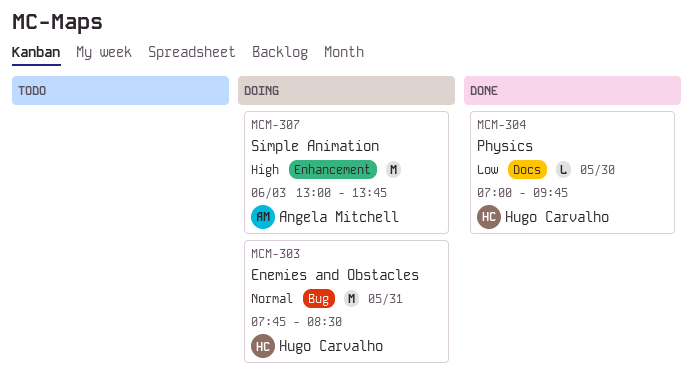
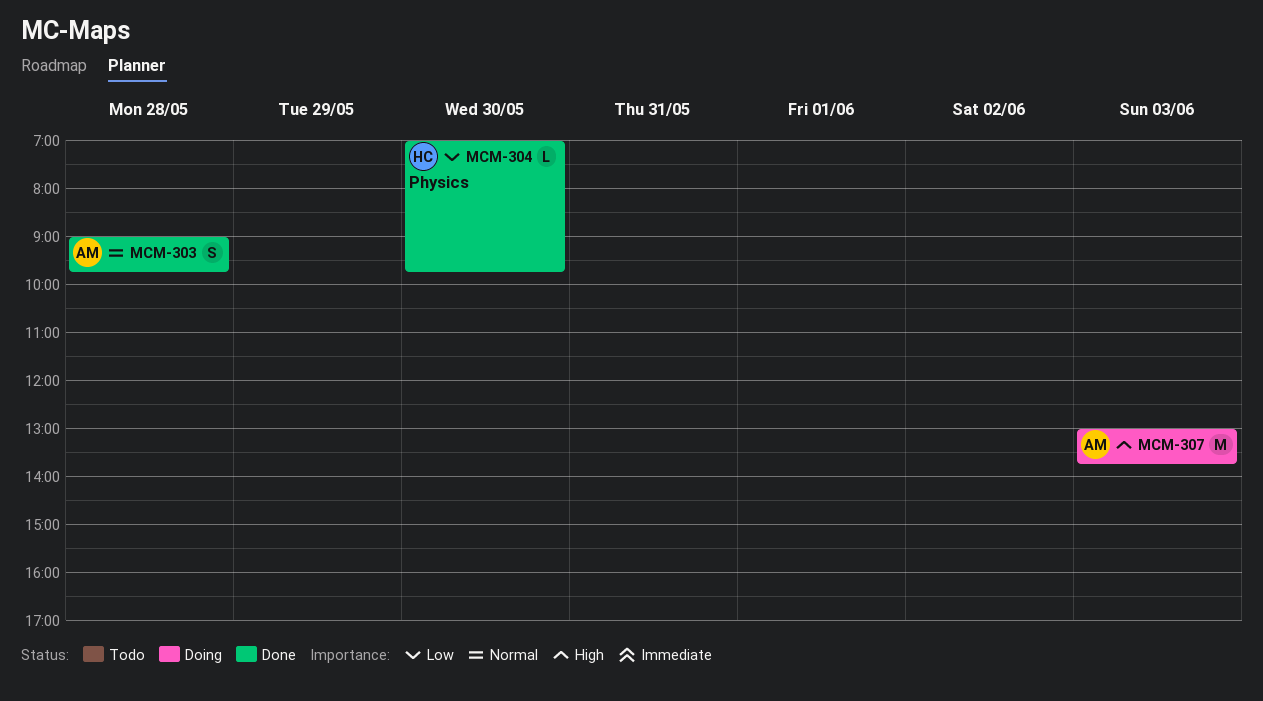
MCM-303, status: Doing -> Done
MCM-303, owner: Hugo Carvalho -> Angela Mitchell
MCM-303, estimate: M -> S
MCM-303, day: May 31 -> May 28
MCM-303, begins: 07:45 -> 09:00
MCM-303, ends: 08:30 -> 09:45

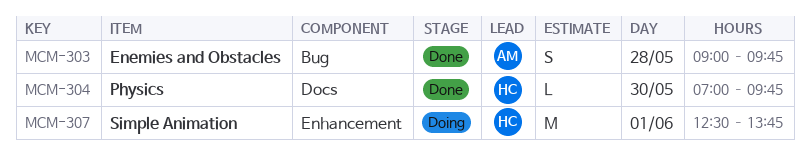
MCM-307, owner: AM -> HC
MCM-307, day: Jun 3 -> Jun 1
MCM-307, begins: 13:00 -> 12:30

